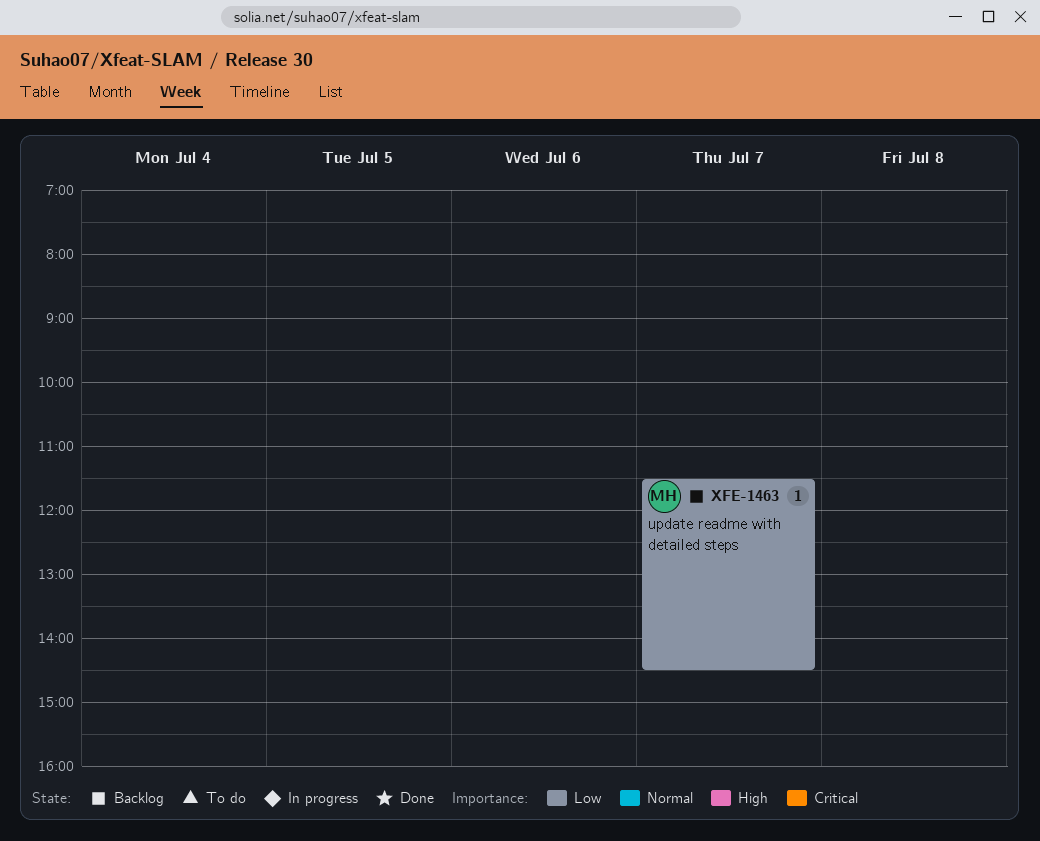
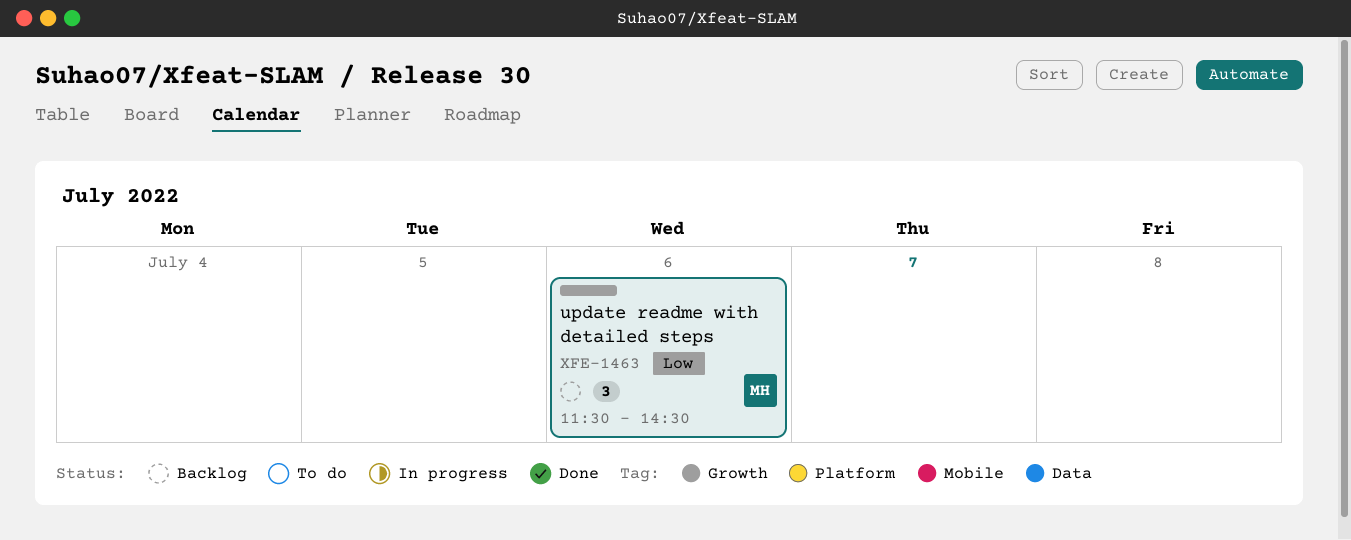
XFE-1463, estimate: 1 -> 3
XFE-1463, day: Jul 7 -> Jul 6

